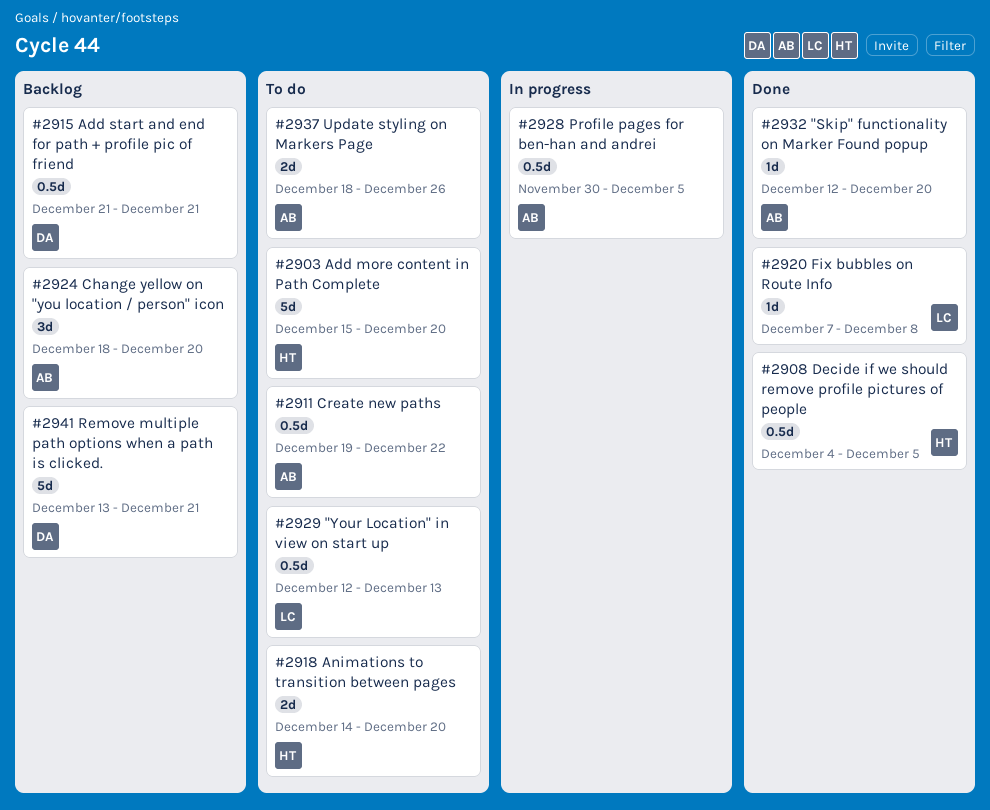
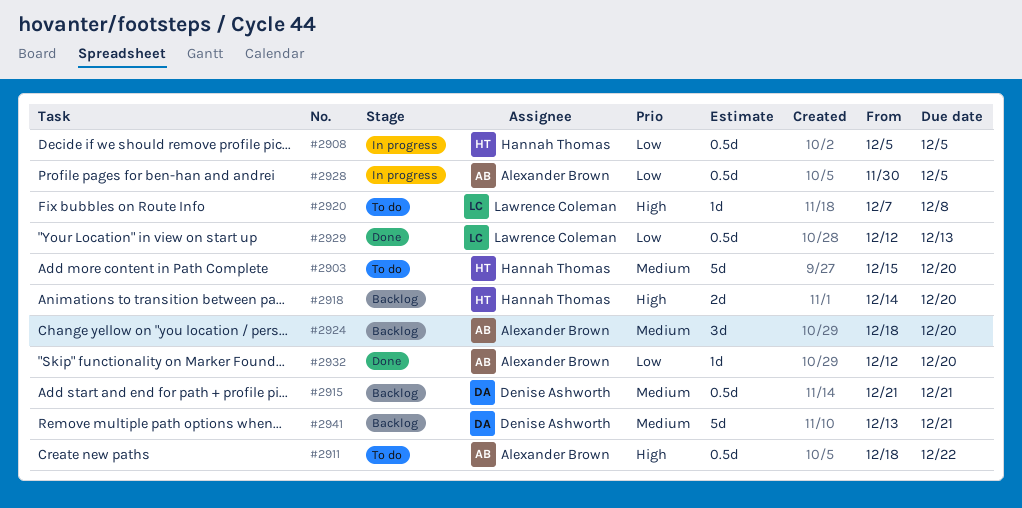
#2908, status: Done -> In progress
#2908, start: Dec 4 -> Dec 5
#2911, start: Dec 19 -> Dec 18
#2918, status: To do -> Backlog
#2920, status: Done -> To do
#2929, status: To do -> Done
#2937: present -> none

